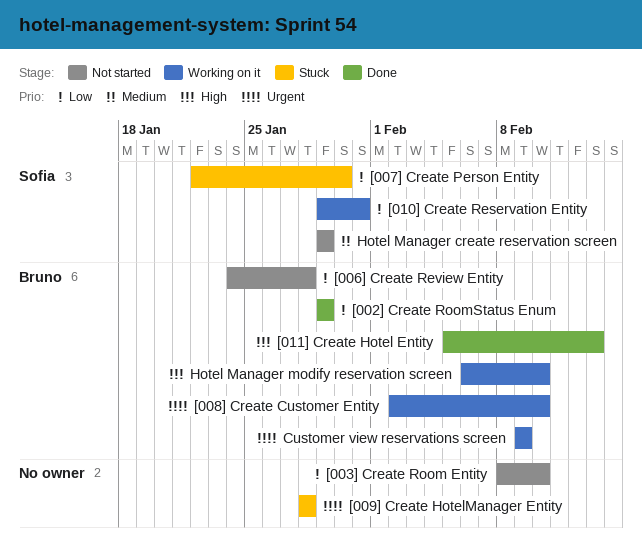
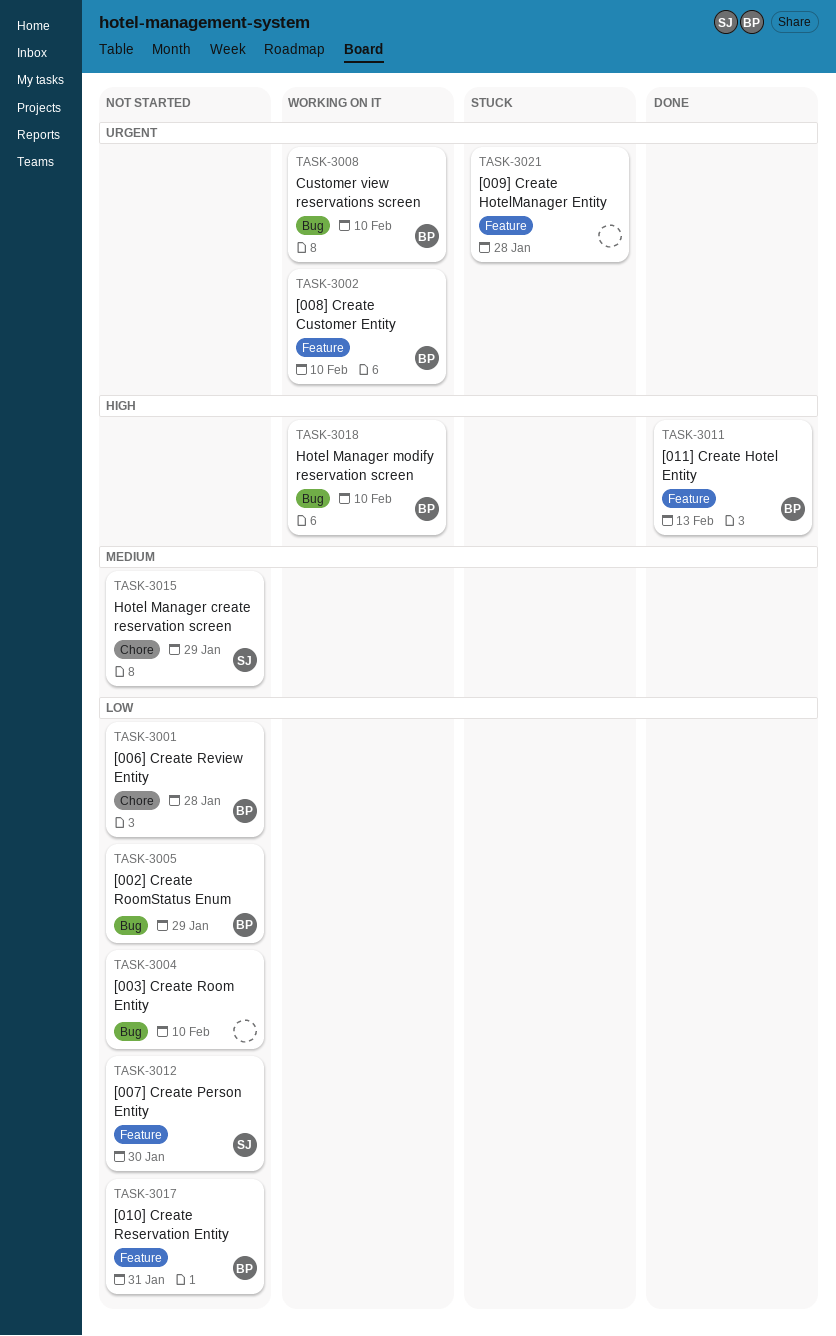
[002] Create RoomStatus Enum, status: Done -> Not started
[007] Create Person Entity, status: Stuck -> Not started
[010] Create Reservation Entity, status: Working on it -> Not started
[010] Create Reservation Entity, owner: Sofia -> Bruno
Customer view reservations screen, due: Feb 9 -> Feb 10

